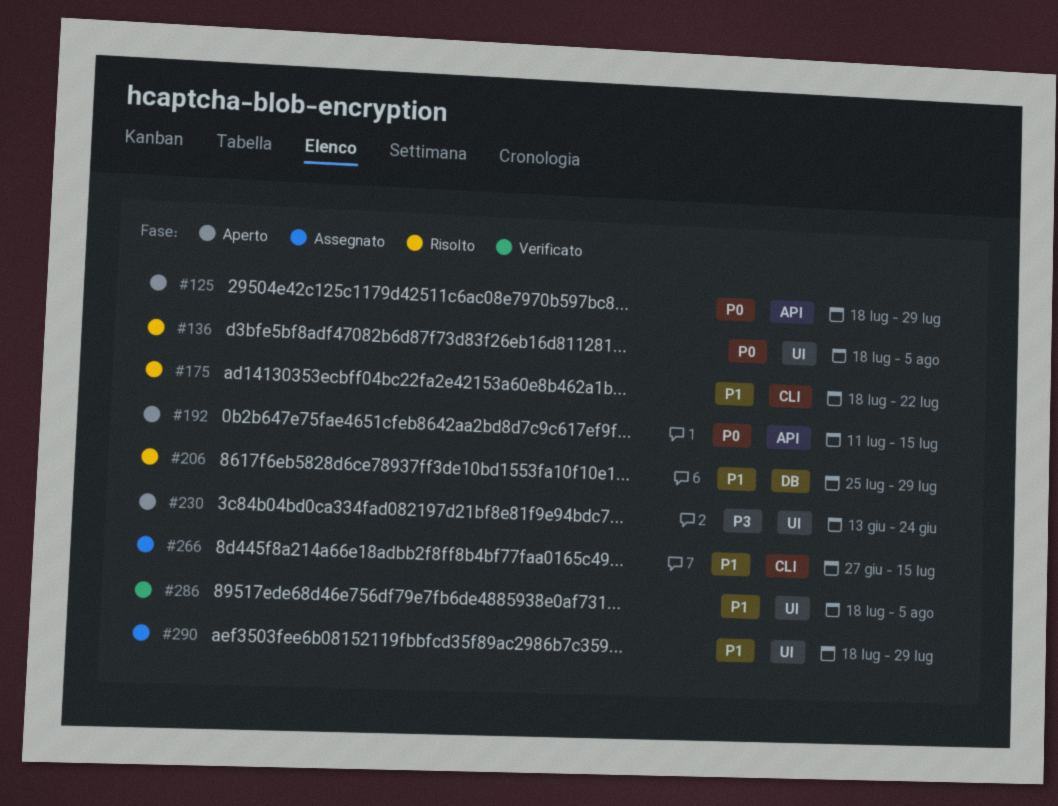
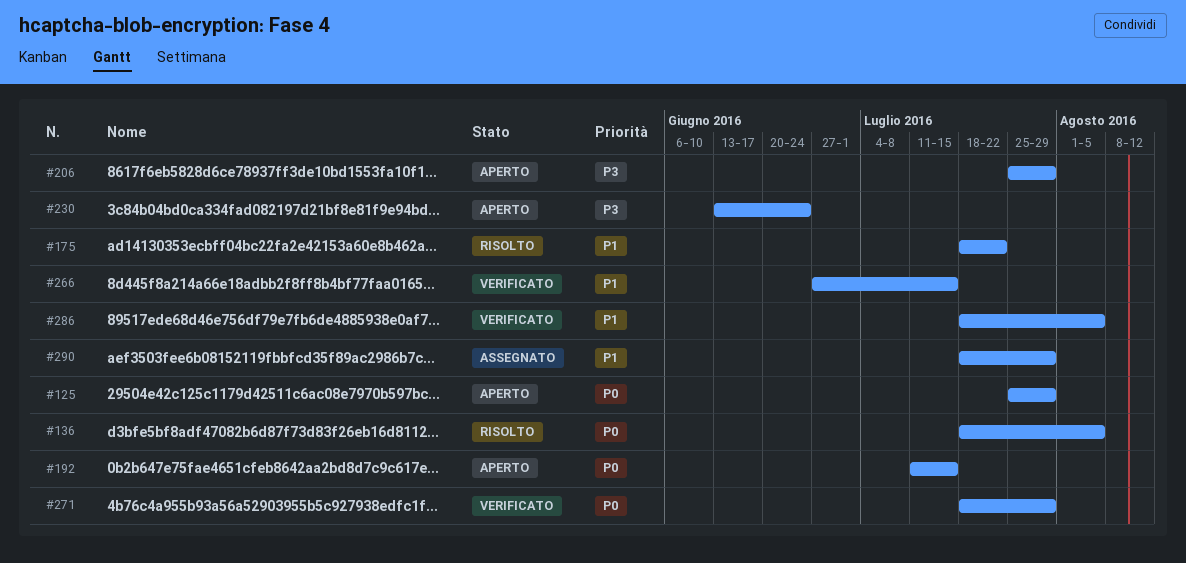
#125, start: Jul 18 -> Jul 25
#206, status: Risolto -> Aperto
#206, priority: P1 -> P3
#266, status: Assegnato -> Verificato
#271: none -> present

